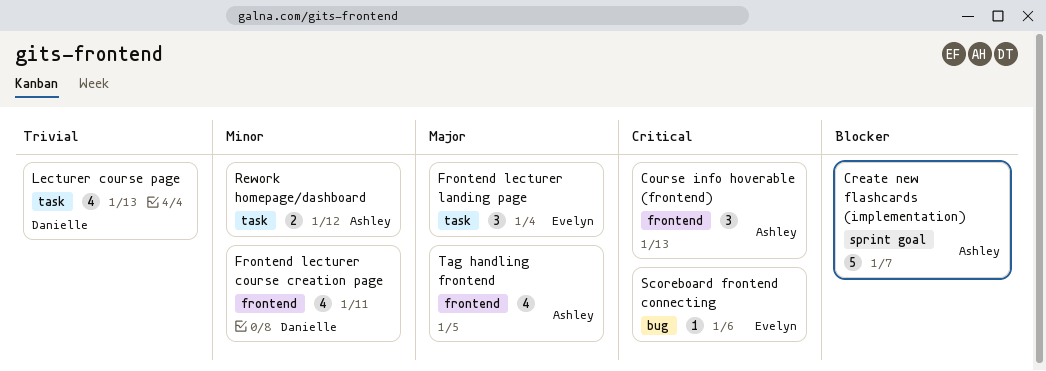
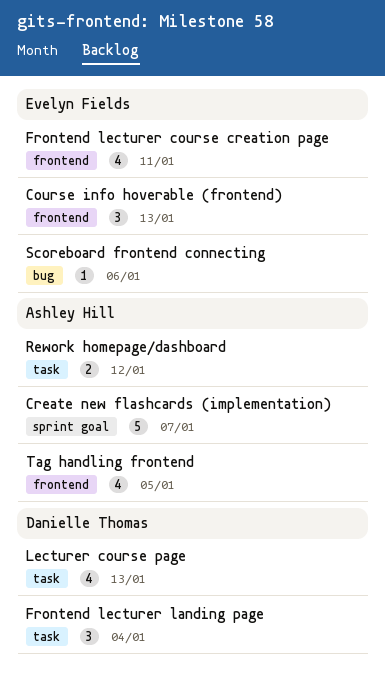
Course info hoverable (frontend), owner: Ashley Hill -> Evelyn Fields
Frontend lecturer course creation page, owner: Danielle Thomas -> Evelyn Fields
Frontend lecturer landing page, owner: Evelyn Fields -> Danielle Thomas

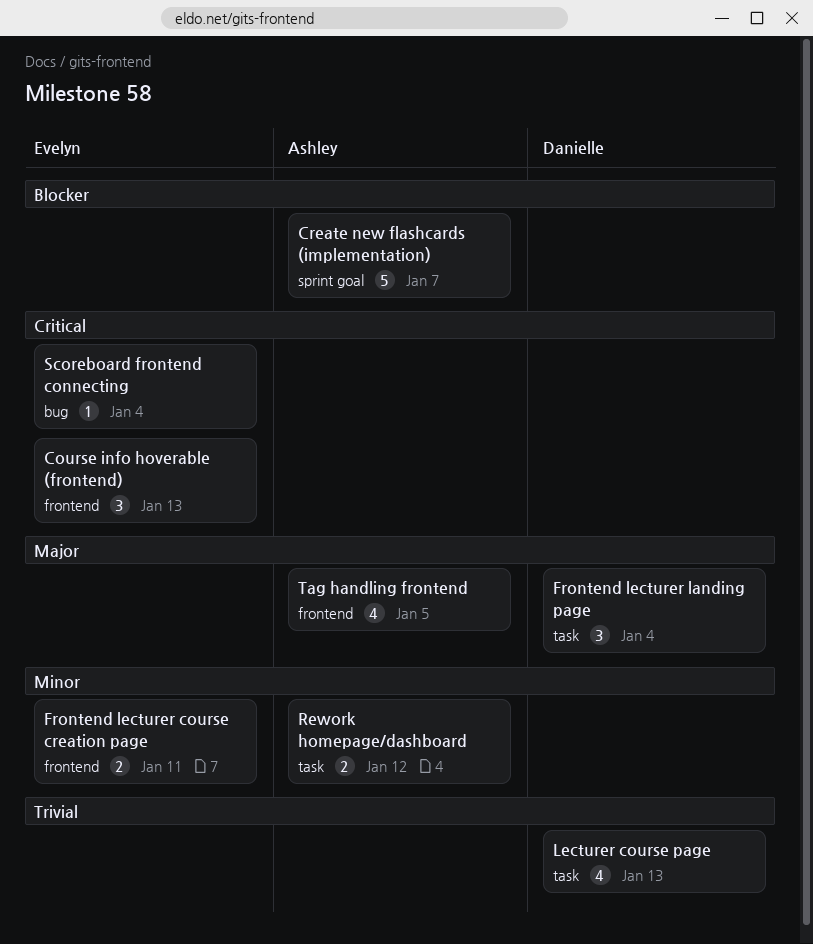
Frontend lecturer course creation page, estimate: 4 -> 2
Scoreboard frontend connecting, due: Jan 6 -> Jan 4

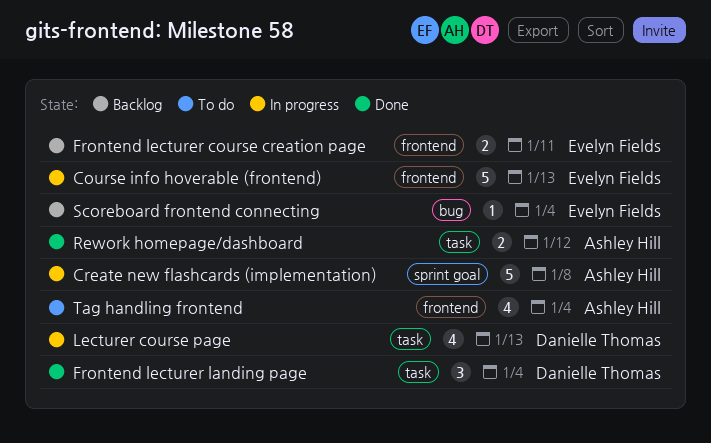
Course info hoverable (frontend), estimate: 3 -> 5
Create new flashcards (implementation), due: Jan 7 -> Jan 8
Tag handling frontend, due: Jan 5 -> Jan 4

